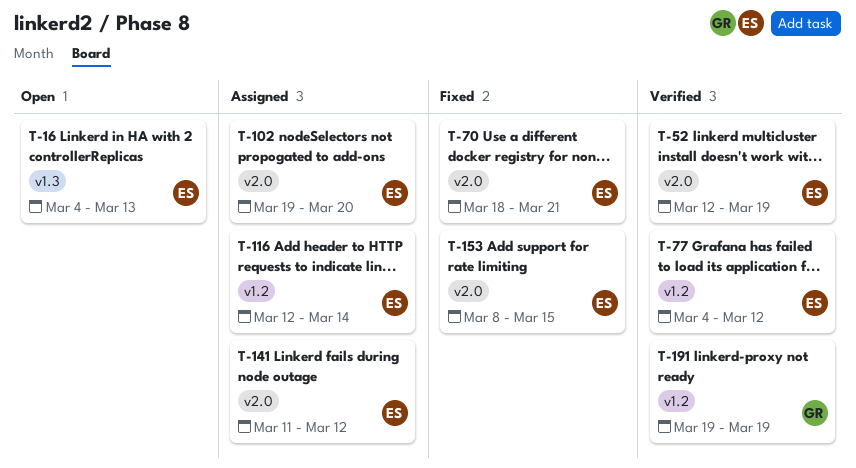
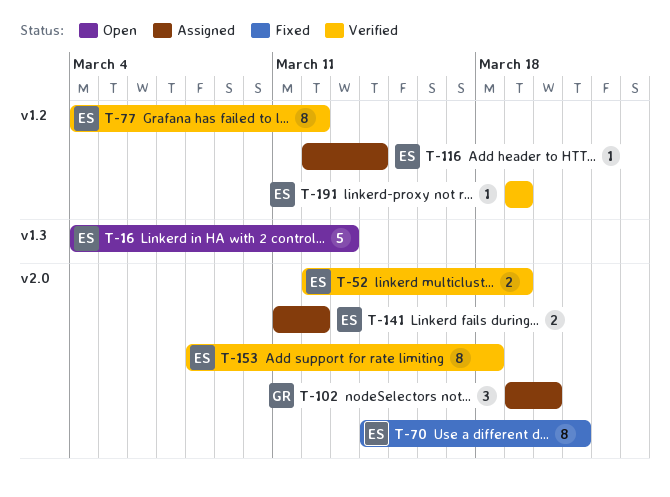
T-70, start: Mar 18 -> Mar 14
T-102, owner: ES -> GR
T-153, status: Fixed -> Verified
T-153, due: Mar 15 -> Mar 18
T-191, owner: GR -> ES

